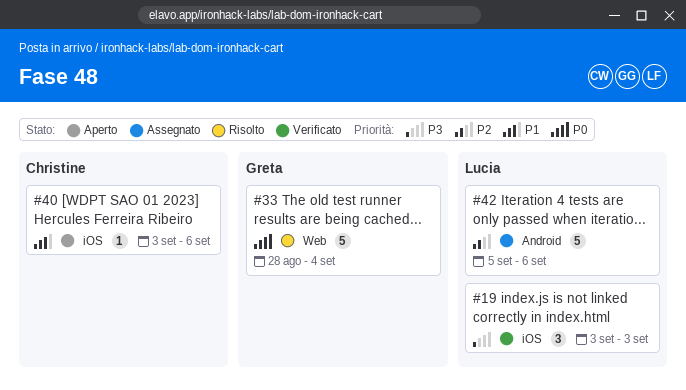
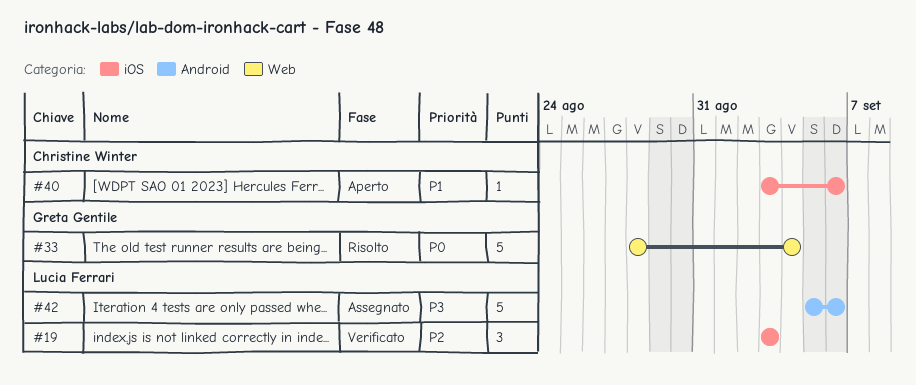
#19, priority: P3 -> P2
#42, priority: P2 -> P3

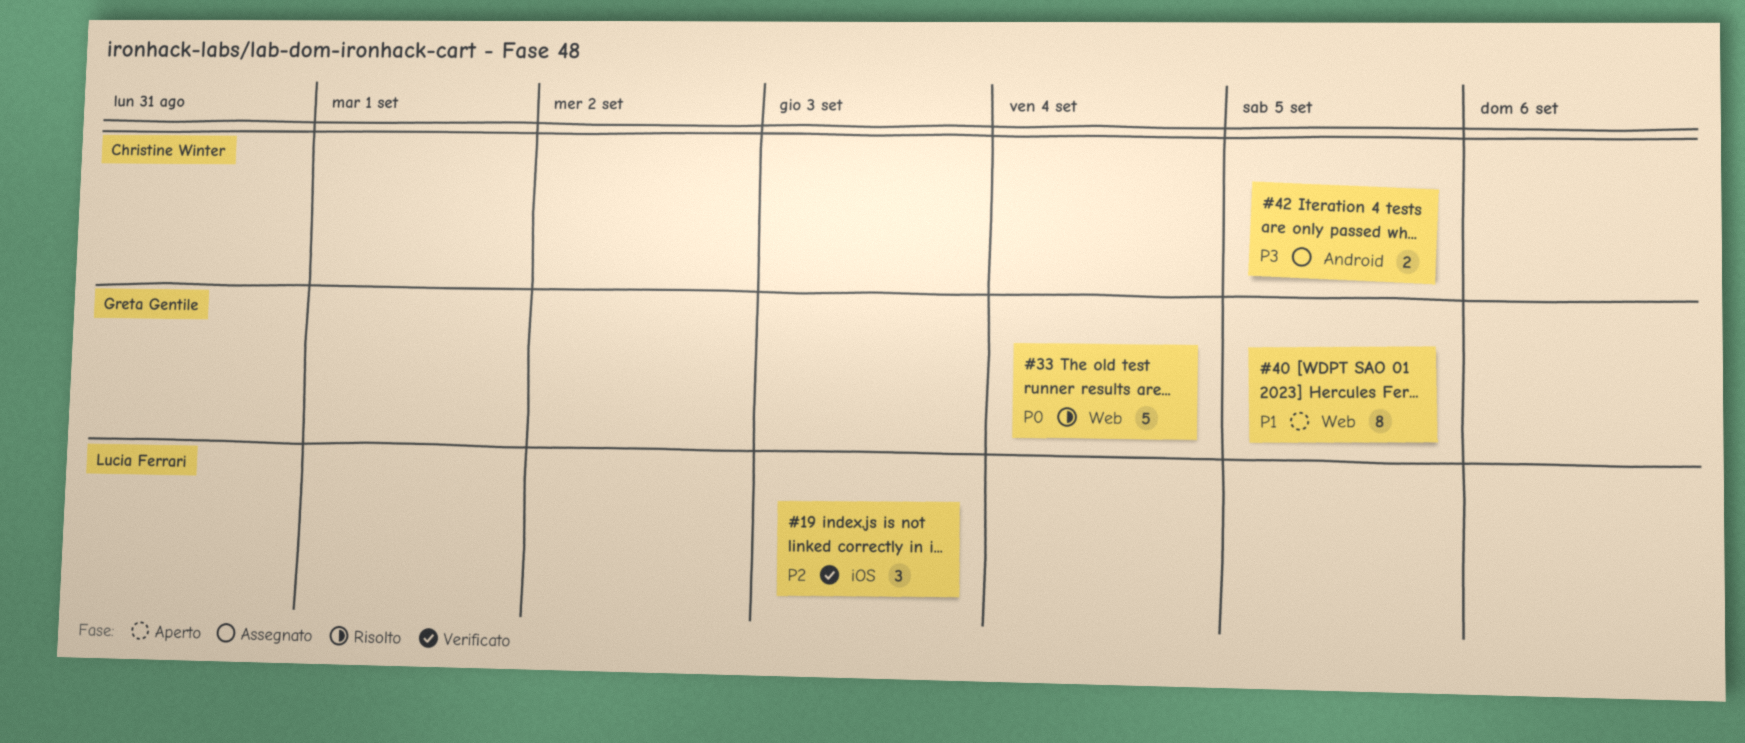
#40, owner: Christine Winter -> Greta Gentile
#40, label: iOS -> Web
#40, estimate: 1 -> 8
#40, due: Sep 6 -> Sep 5
#42, owner: Lucia Ferrari -> Christine Winter
#42, estimate: 5 -> 2
#42, due: Sep 6 -> Sep 5

